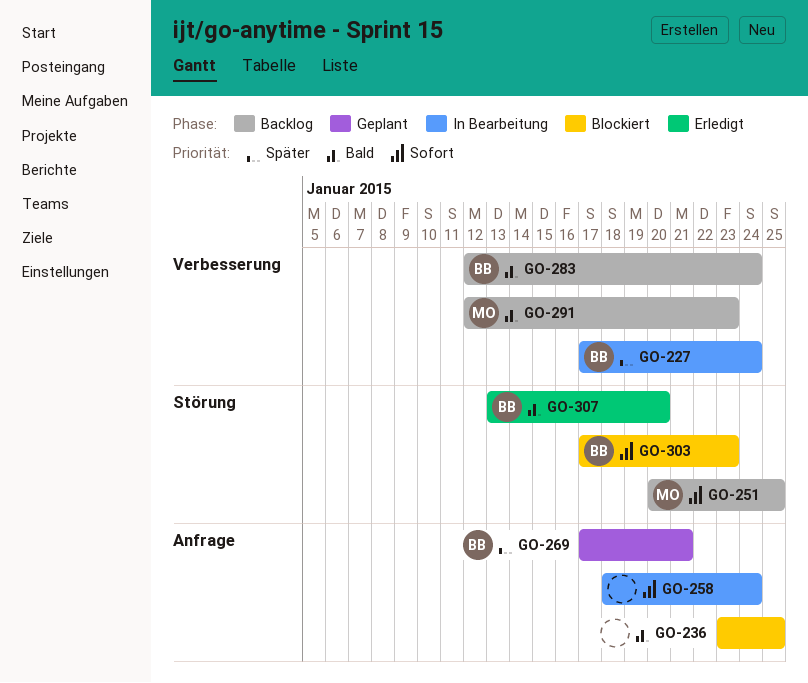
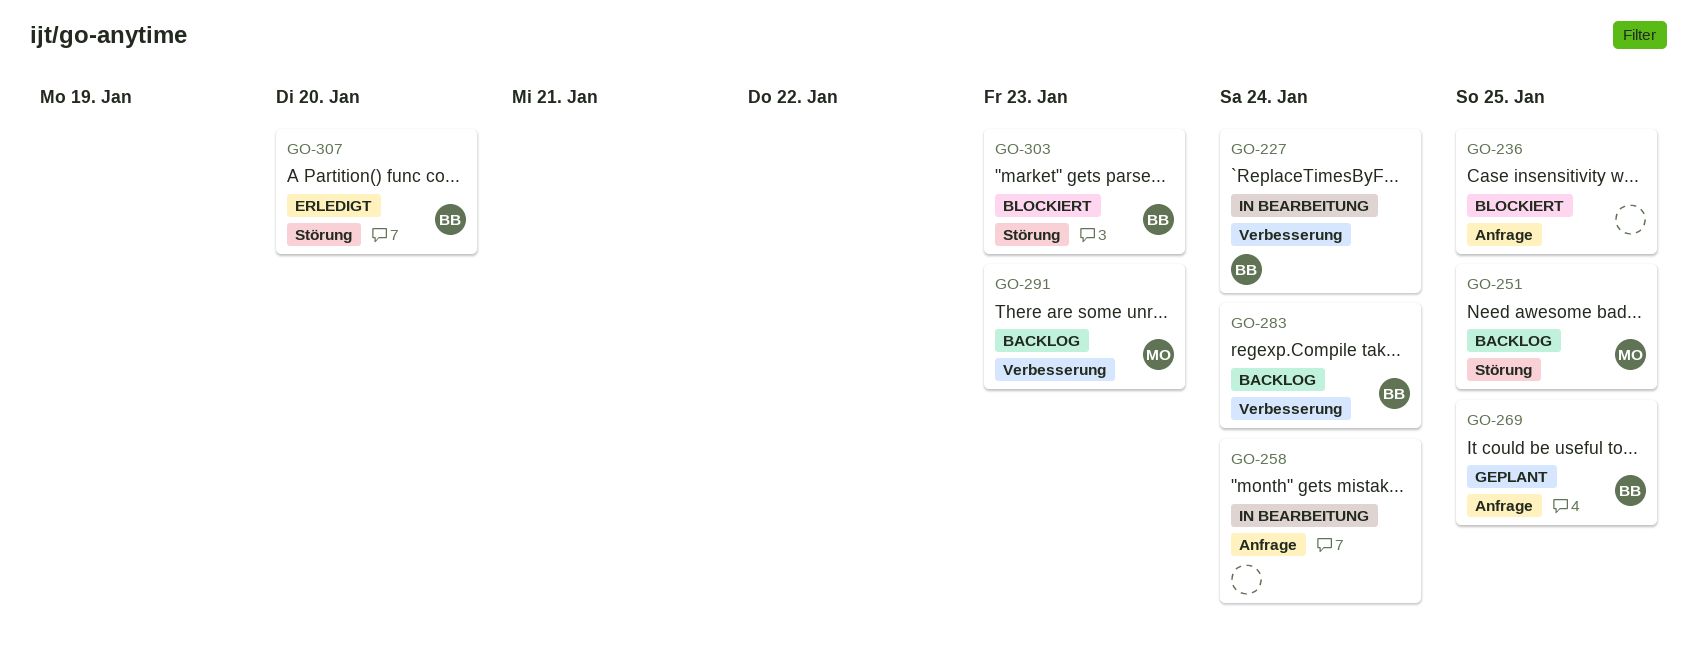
GO-269, due: Jan 21 -> Jan 25

